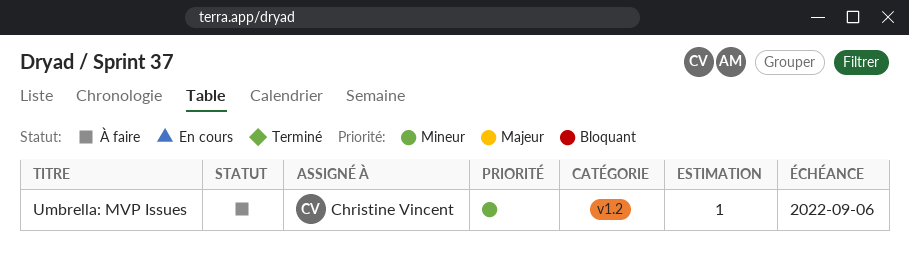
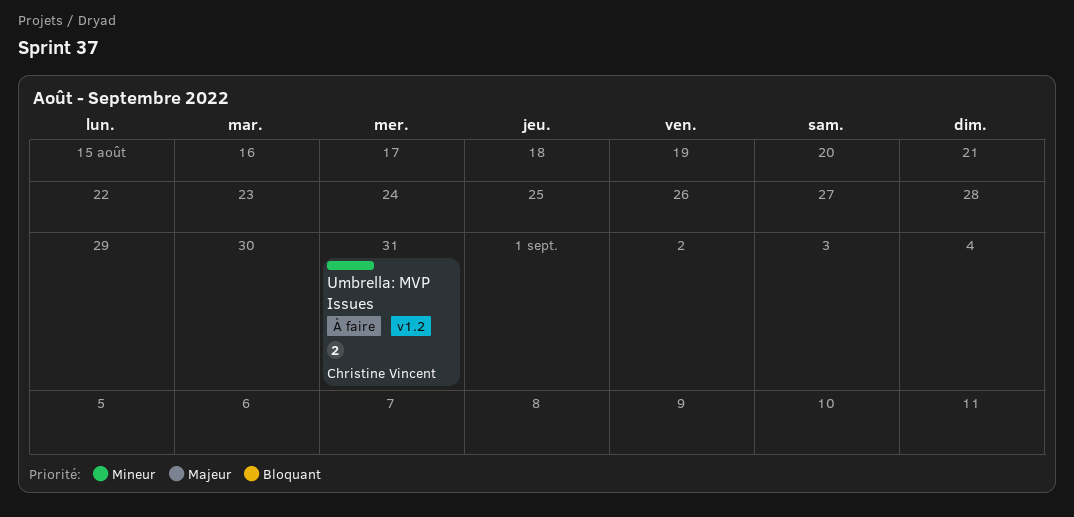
Umbrella: MVP Issues, estimate: 1 -> 2
Umbrella: MVP Issues, due: Sep 6 -> Aug 31

